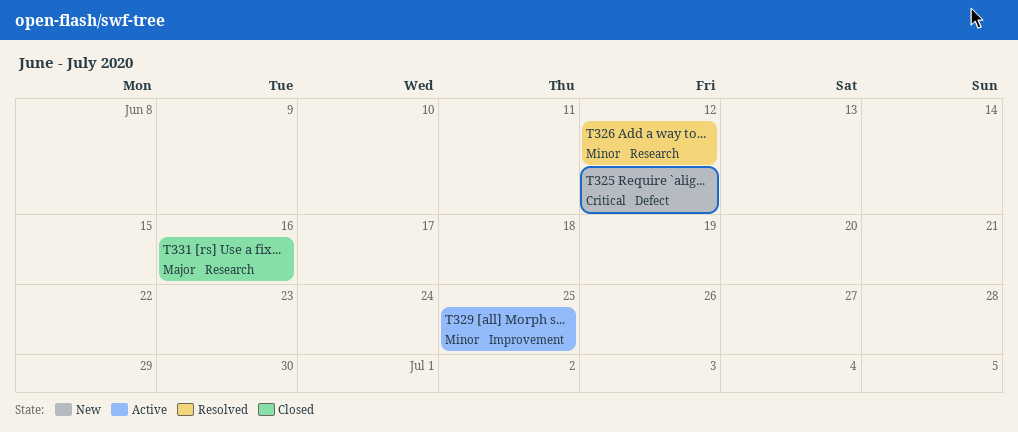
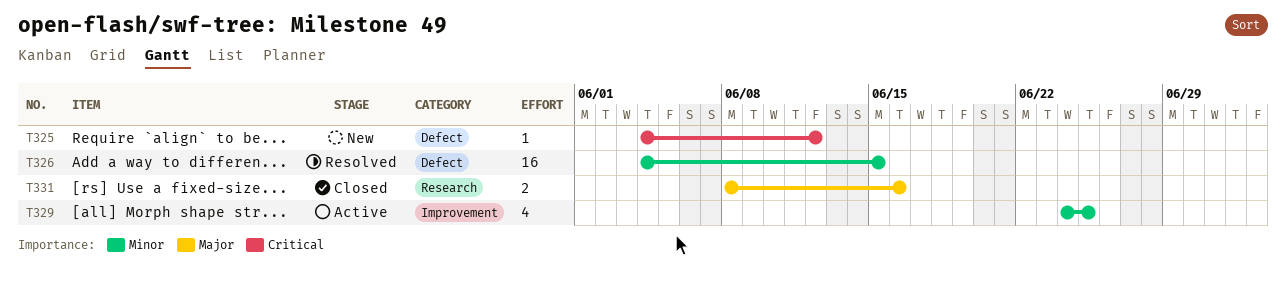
T326, label: Research -> Defect
T326, due: Jun 12 -> Jun 15

